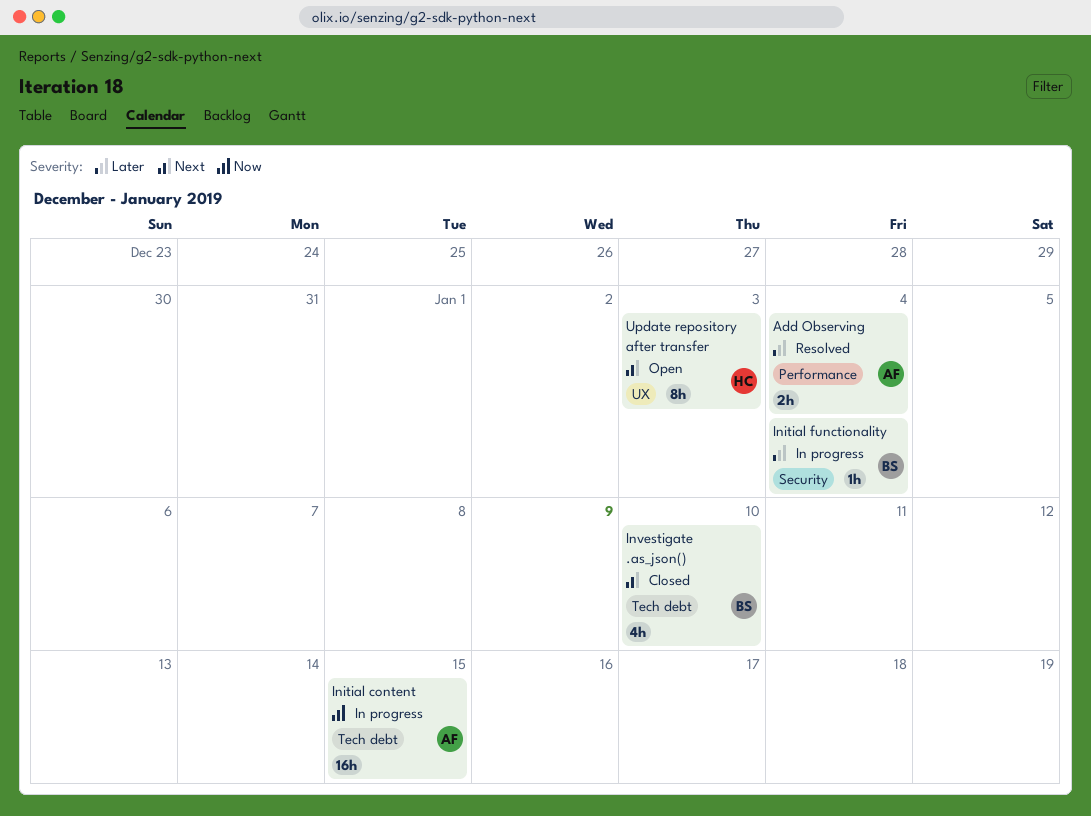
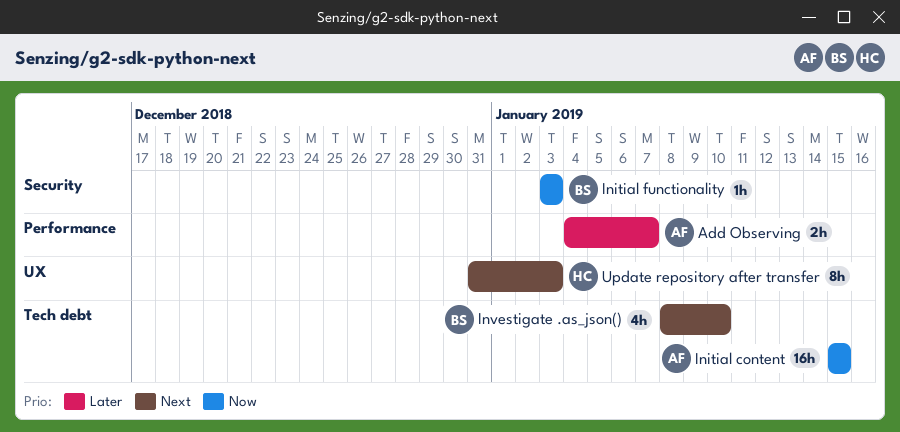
Add Observing, due: Jan 4 -> Jan 7
Initial functionality, priority: Later -> Now
Initial functionality, due: Jan 4 -> Jan 3

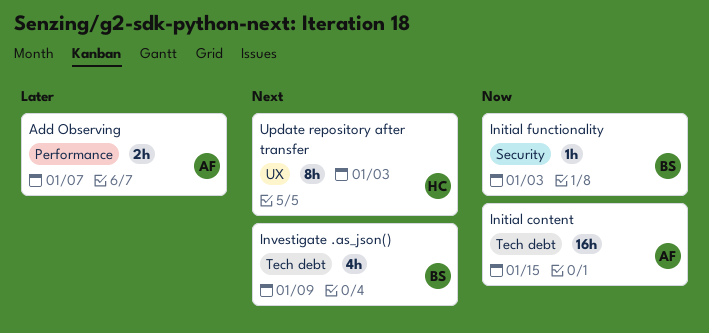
Investigate .as_json(), due: Jan 10 -> Jan 9

